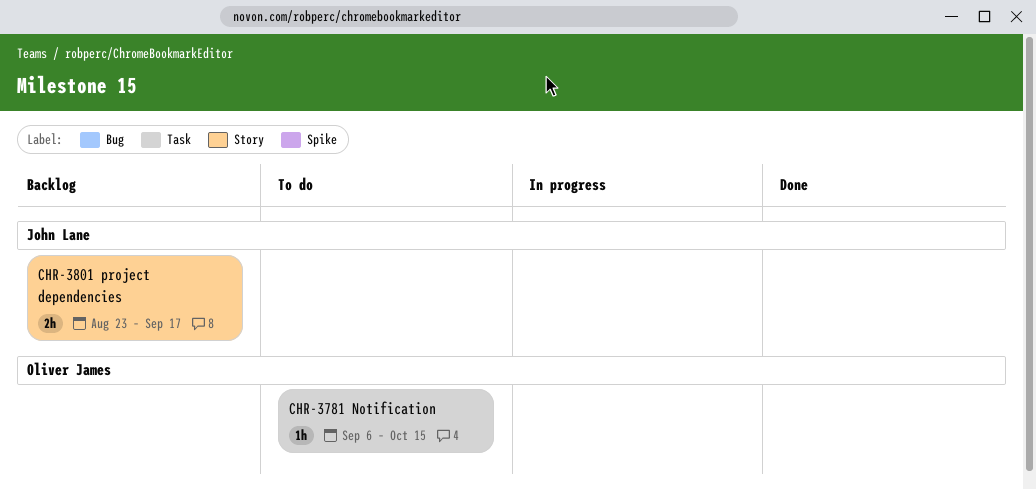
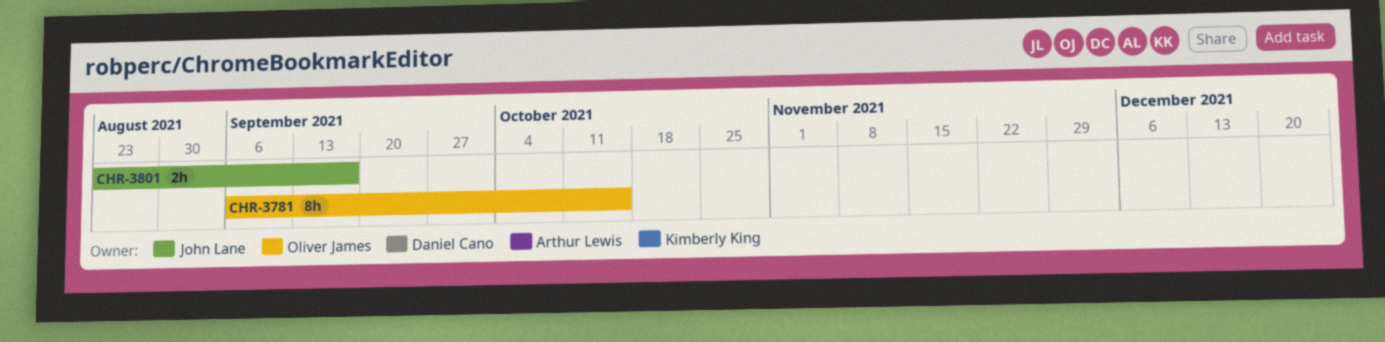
CHR-3781, estimate: 1h -> 8h

